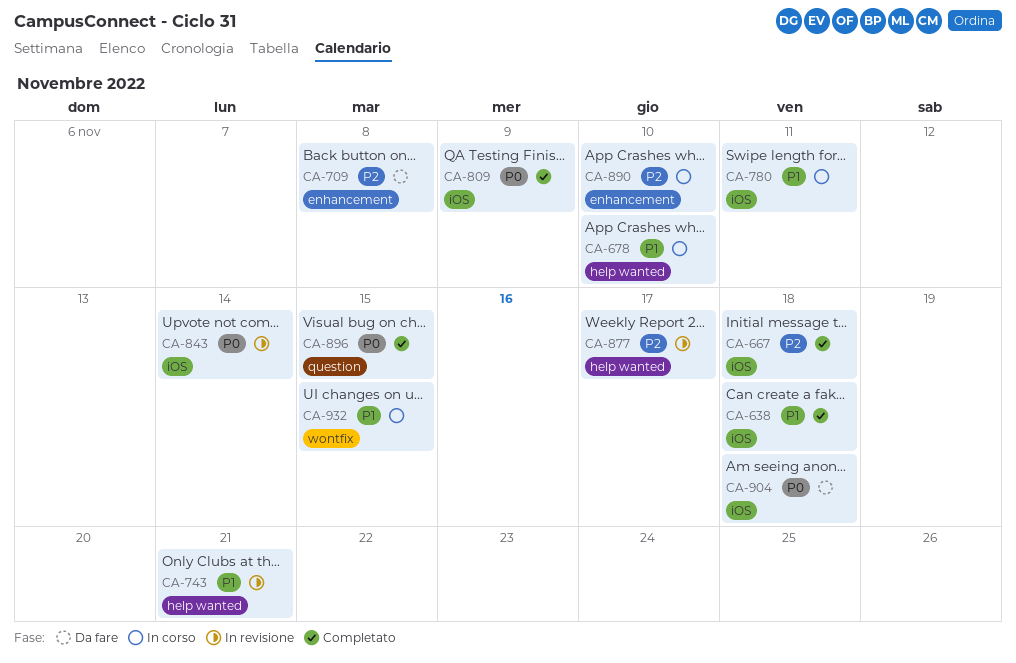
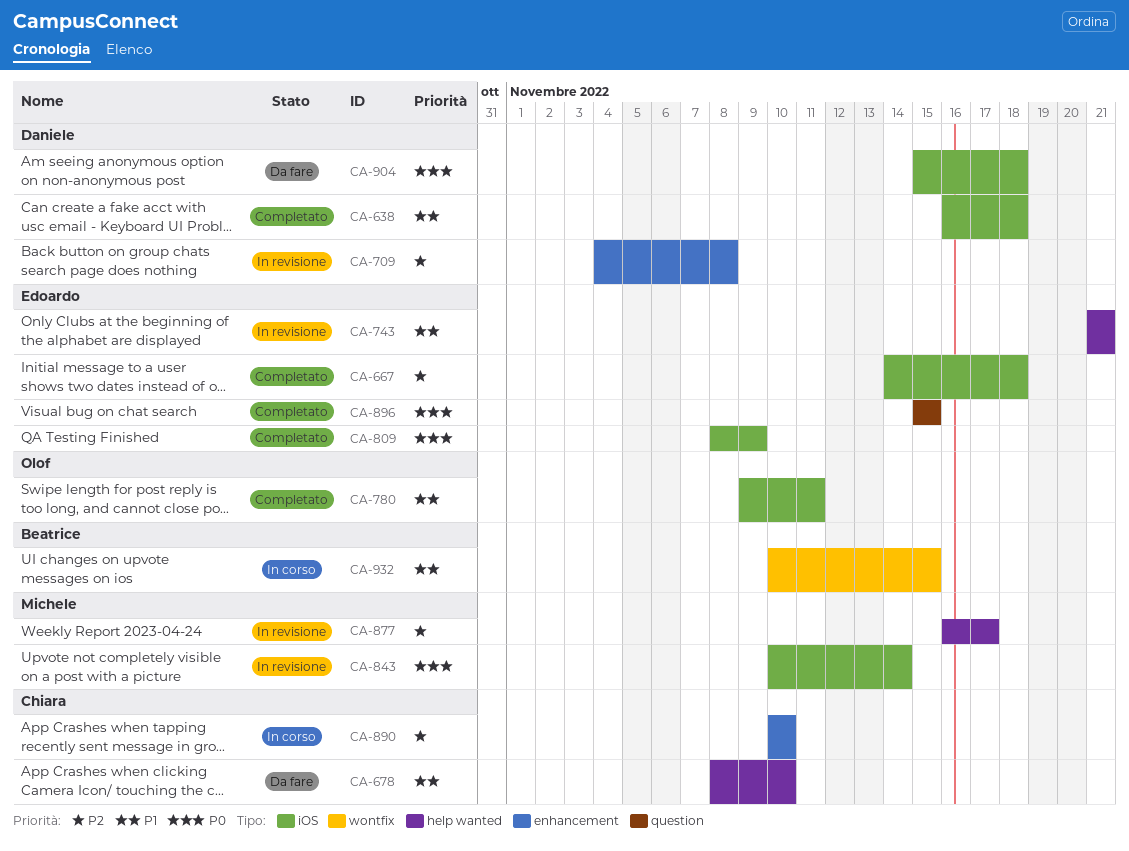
CA-678, status: In corso -> Da fare
CA-709, status: Da fare -> In revisione
CA-780, status: In corso -> Completato

